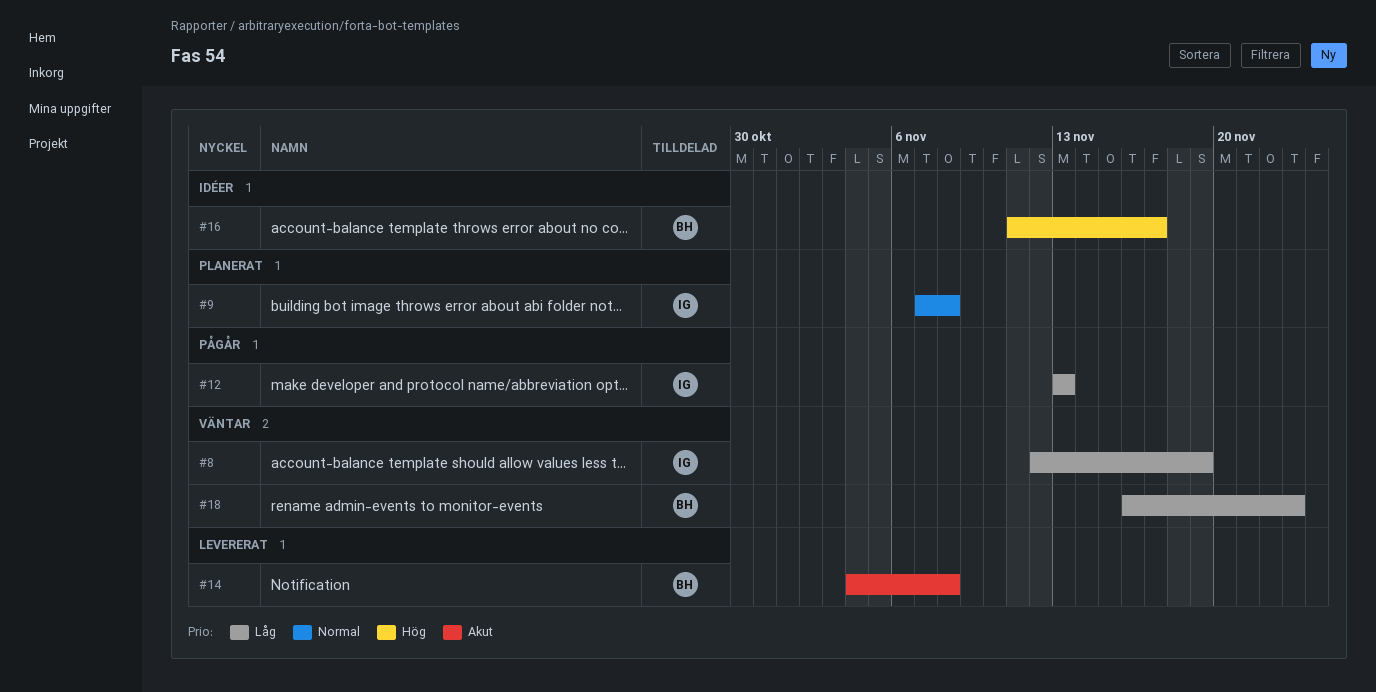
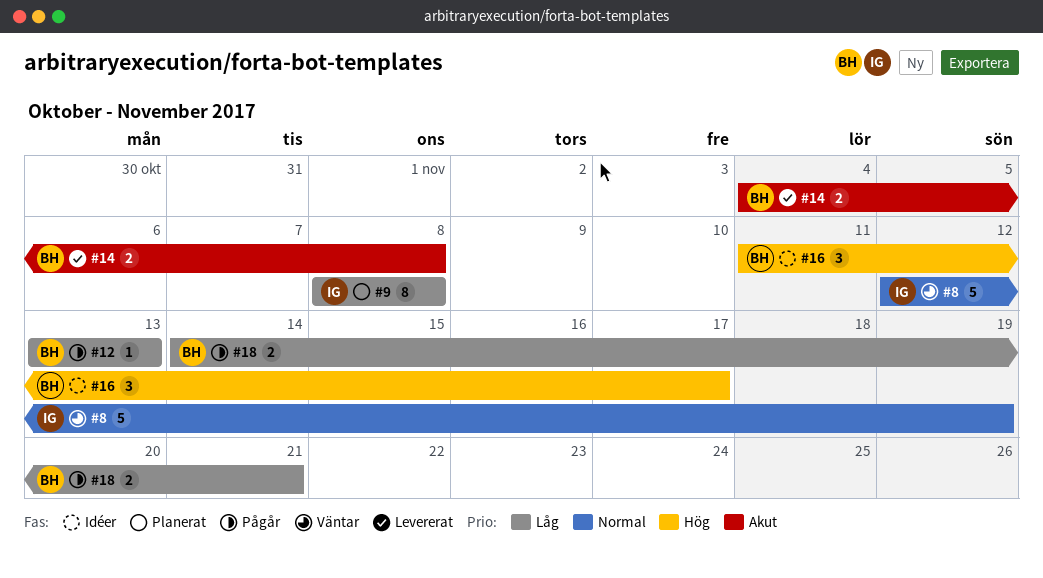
#8, priority: Låg -> Normal
#9, priority: Normal -> Låg
#9, start: Nov 7 -> Nov 8
#12, owner: IG -> BH
#18, status: Väntar -> Pågår
#18, start: Nov 16 -> Nov 14
#18, due: Nov 23 -> Nov 21

